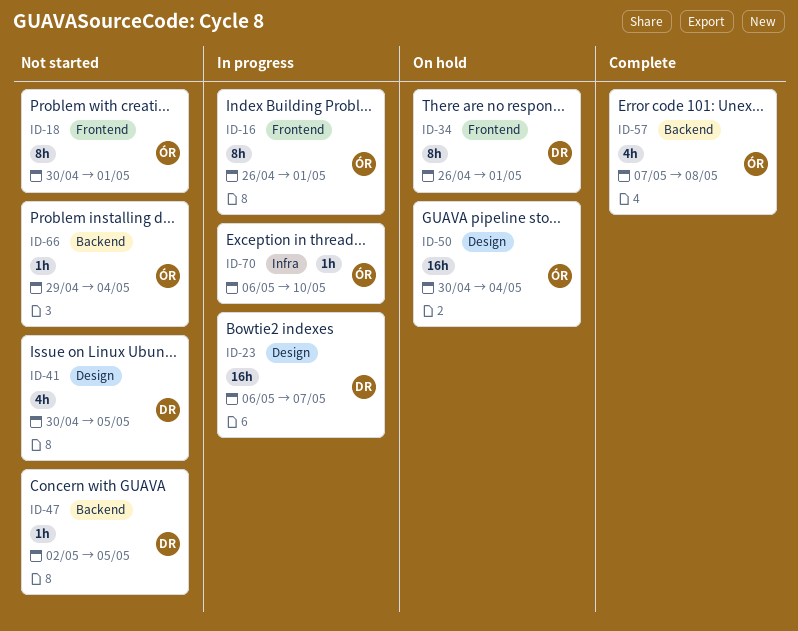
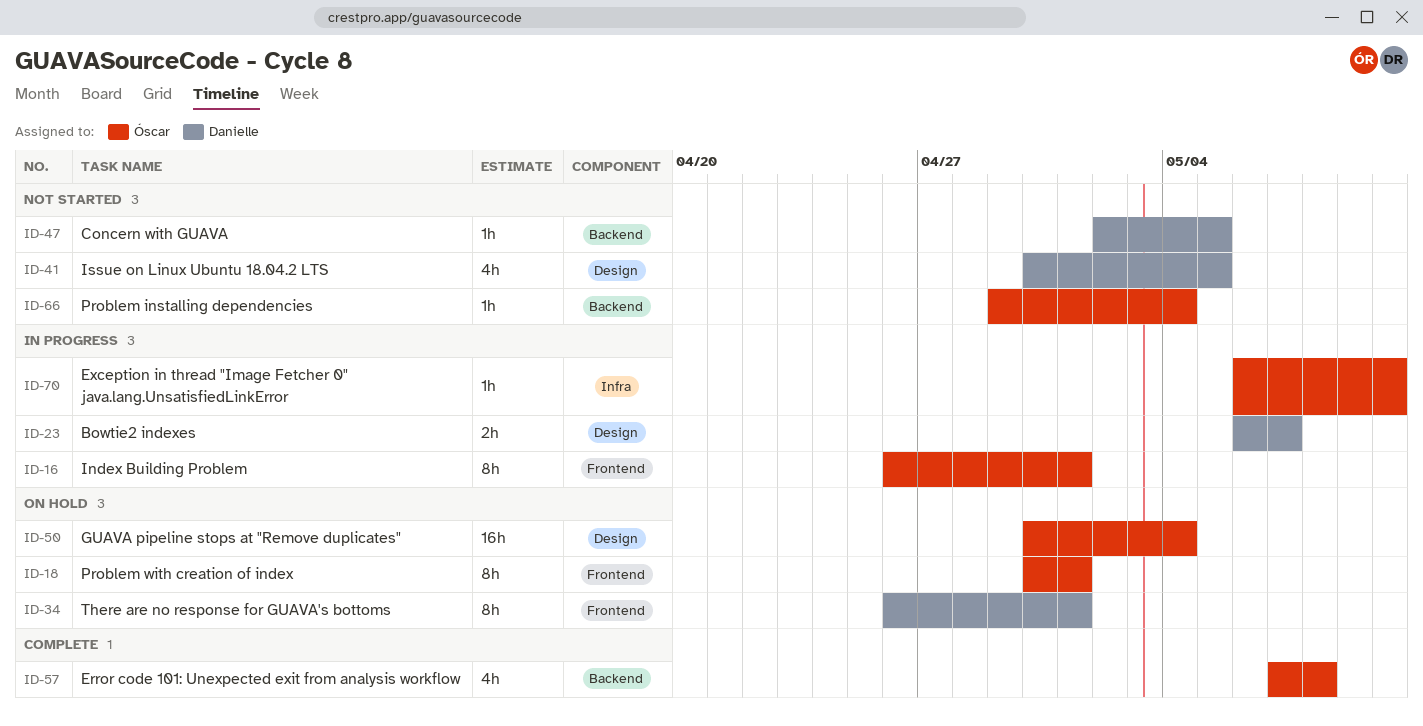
ID-18, status: Not started -> On hold
ID-23, estimate: 16h -> 2h

